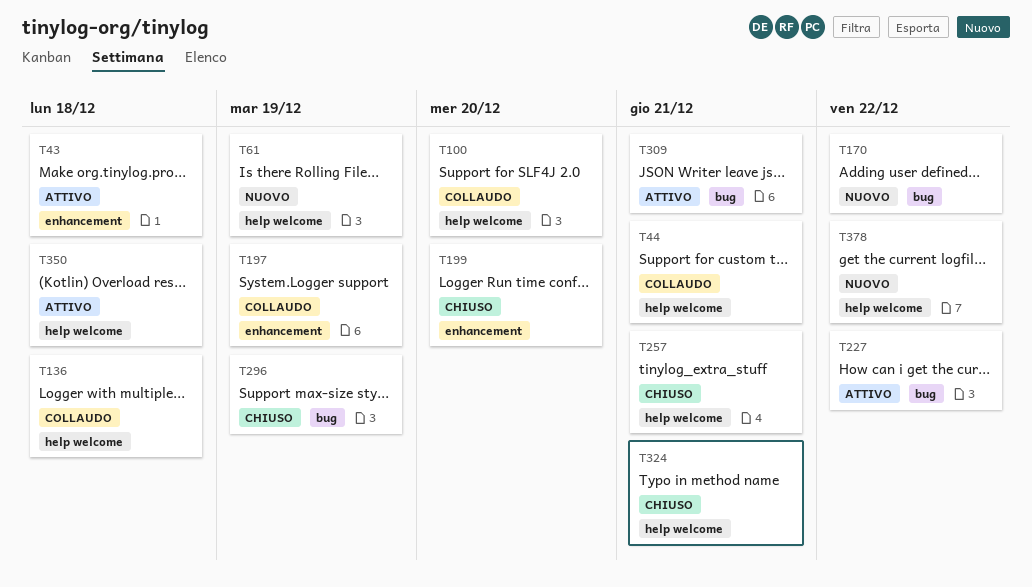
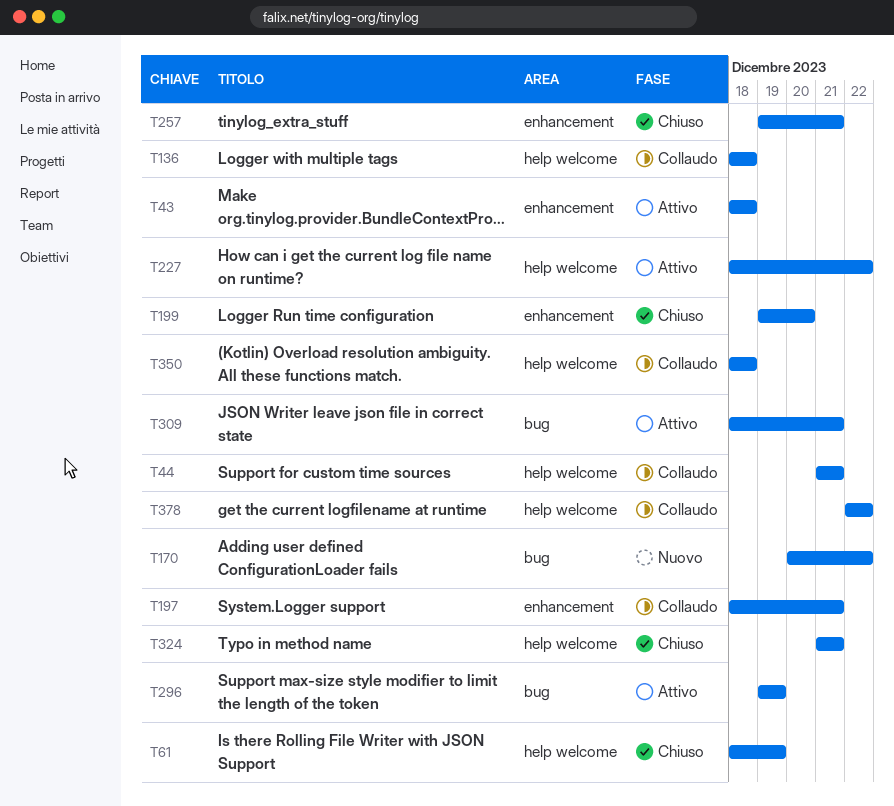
T61, status: Nuovo -> Chiuso
T100: present -> none
T197, due: Dec 19 -> Dec 21
T227, label: bug -> help welcome
T257, label: help welcome -> enhancement
T296, status: Chiuso -> Attivo
T350, status: Attivo -> Collaudo
T378, status: Nuovo -> Collaudo

